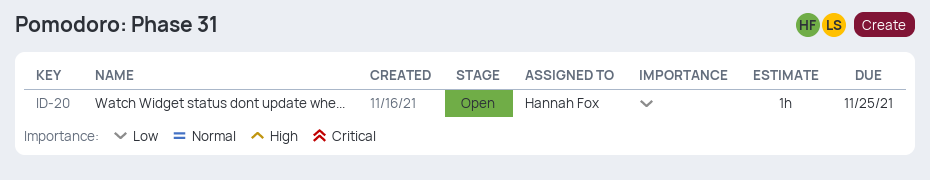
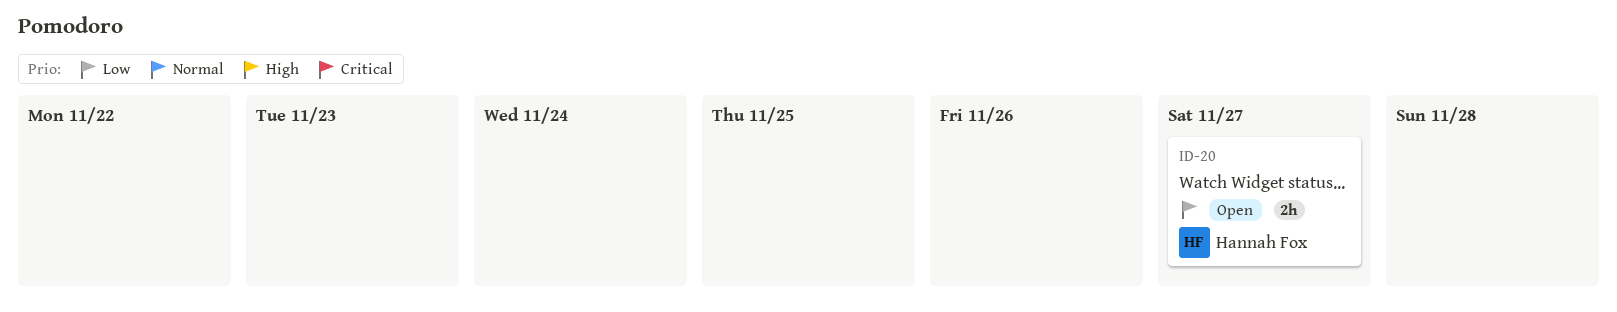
ID-20, estimate: 1h -> 2h
ID-20, due: Nov 25 -> Nov 27

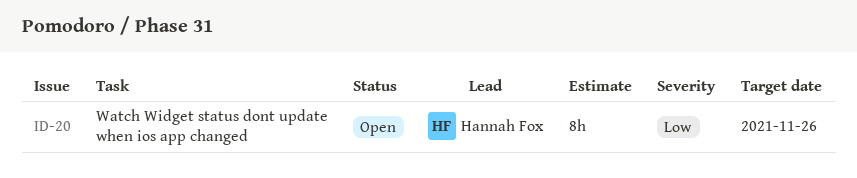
ID-20, estimate: 2h -> 8h
ID-20, due: Nov 27 -> Nov 26

